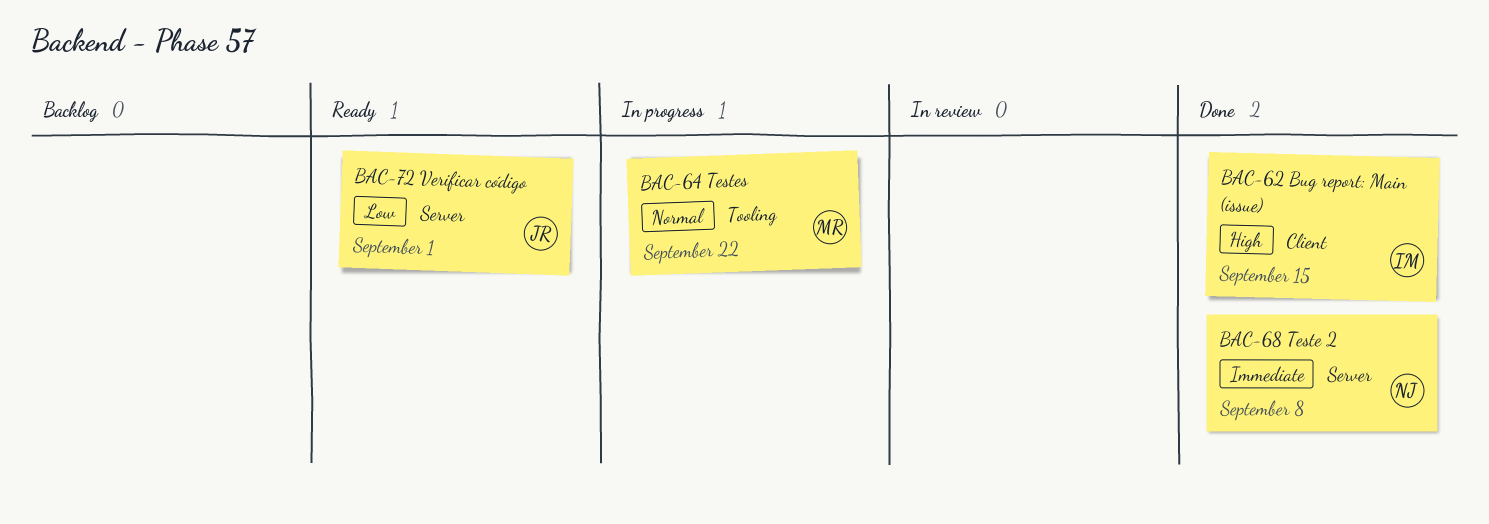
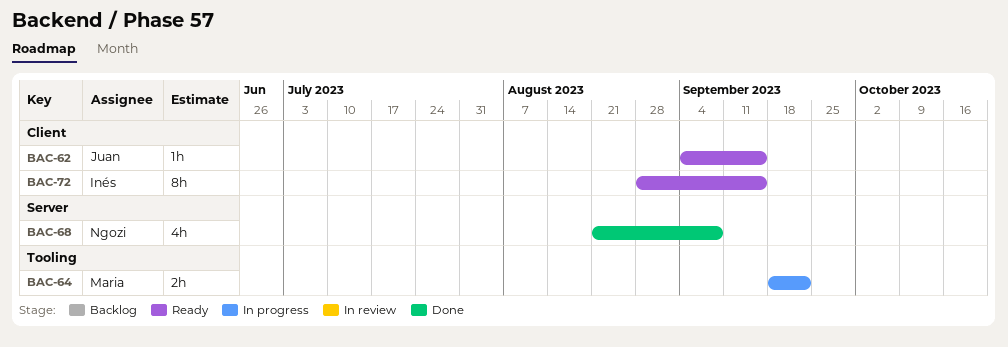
BAC-62, status: Done -> Ready
BAC-62, owner: Inés -> Juan
BAC-72, owner: Juan -> Inés
BAC-72, label: Server -> Client
BAC-72, due: Sep 1 -> Sep 15

